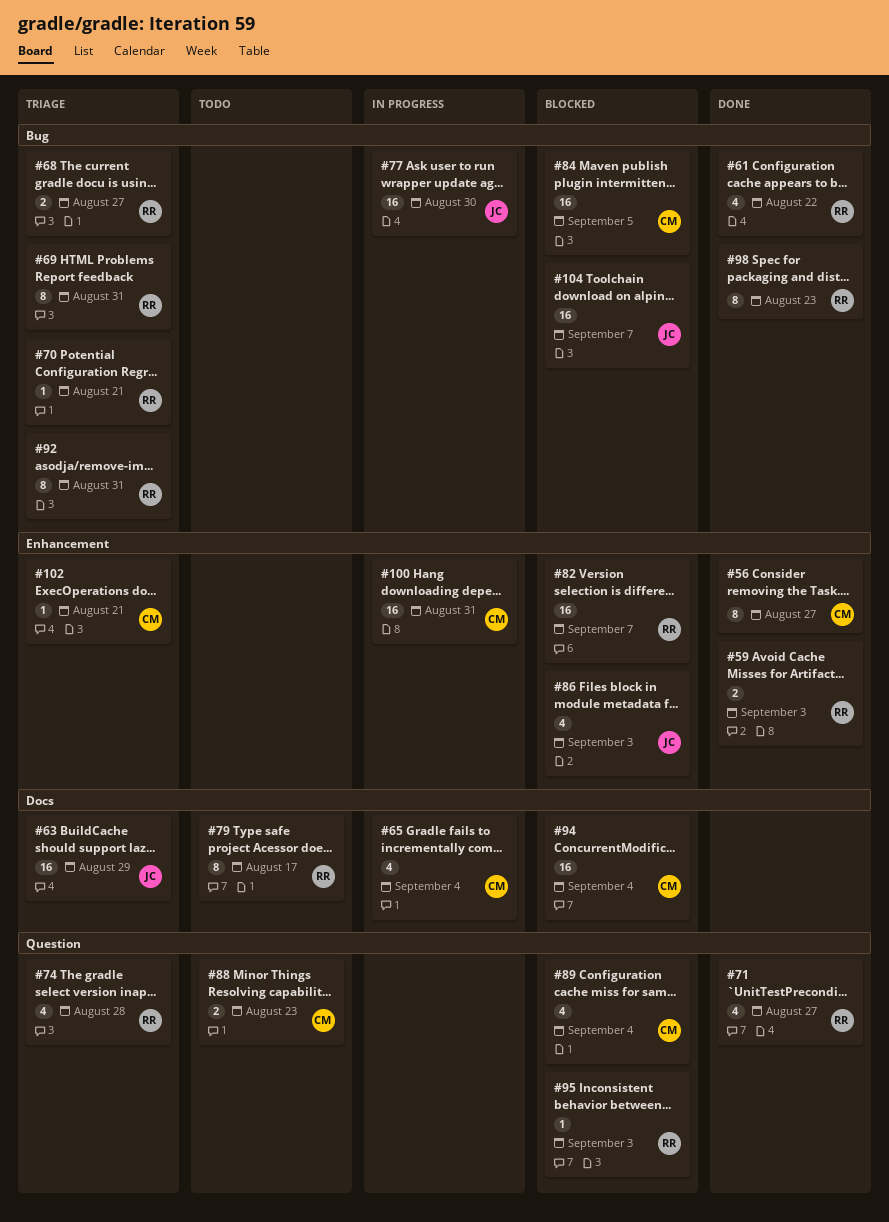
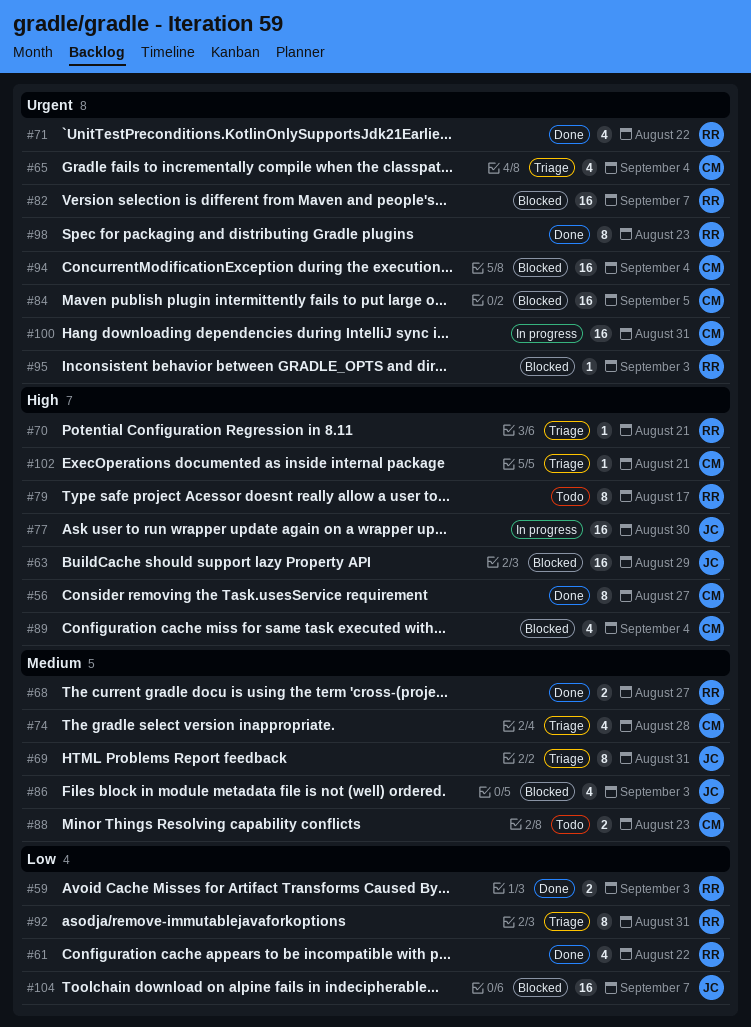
#63, status: Triage -> Blocked
#65, status: In progress -> Triage
#68, status: Triage -> Done
#69, owner: RR -> JC
#71, due: Aug 27 -> Aug 22
#74, owner: RR -> CM

